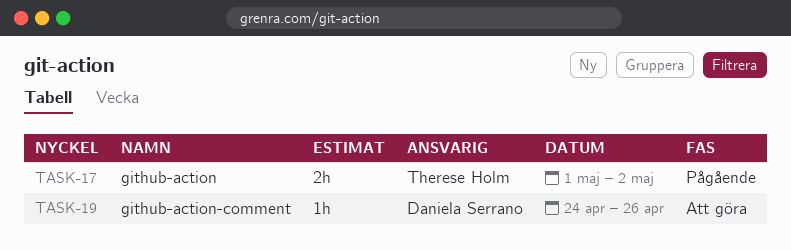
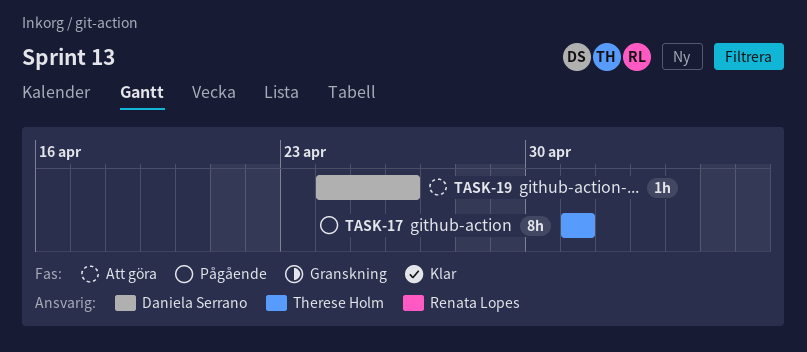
TASK-17, estimate: 2h -> 8h
TASK-17, due: May 2 -> May 1

